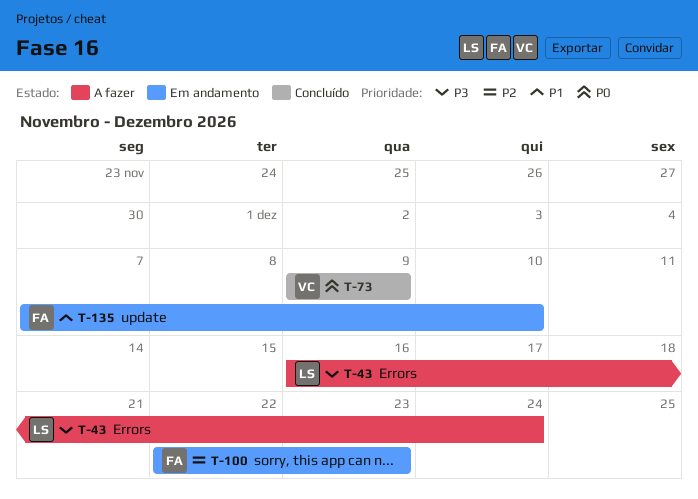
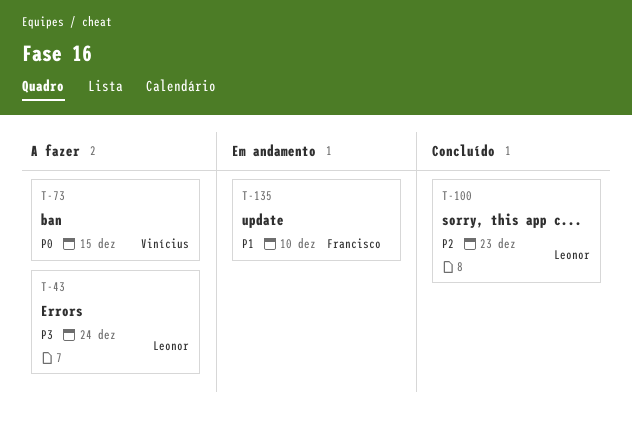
T-73, status: Concluído -> A fazer
T-73, due: Dec 9 -> Dec 15
T-100, status: Em andamento -> Concluído
T-100, owner: Francisco -> Leonor

